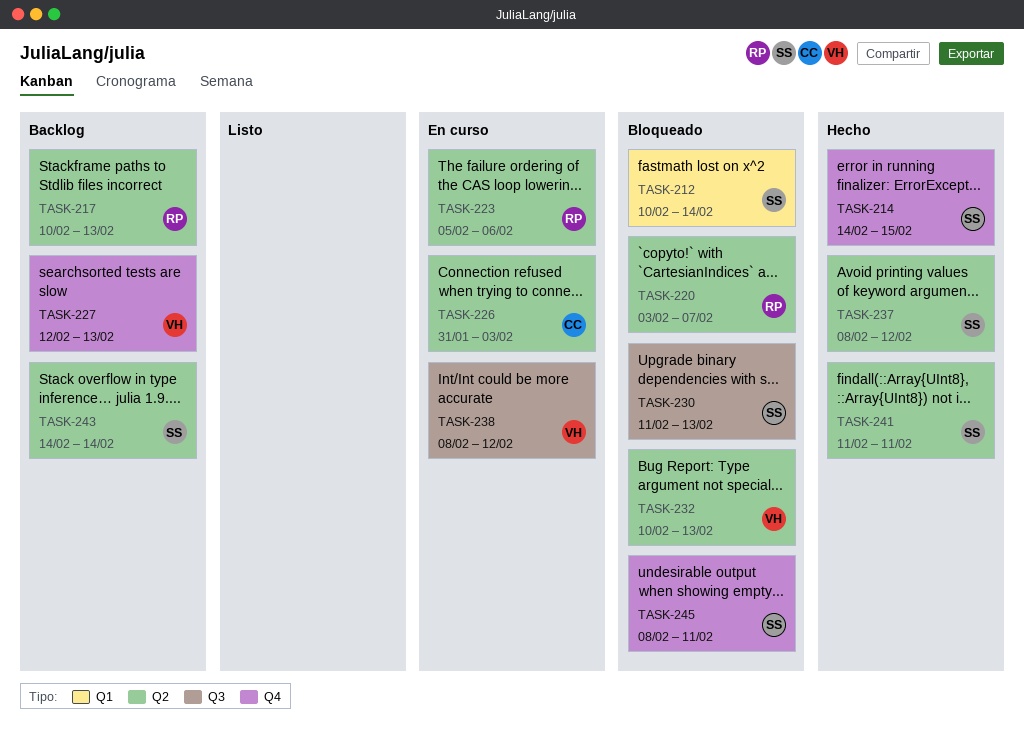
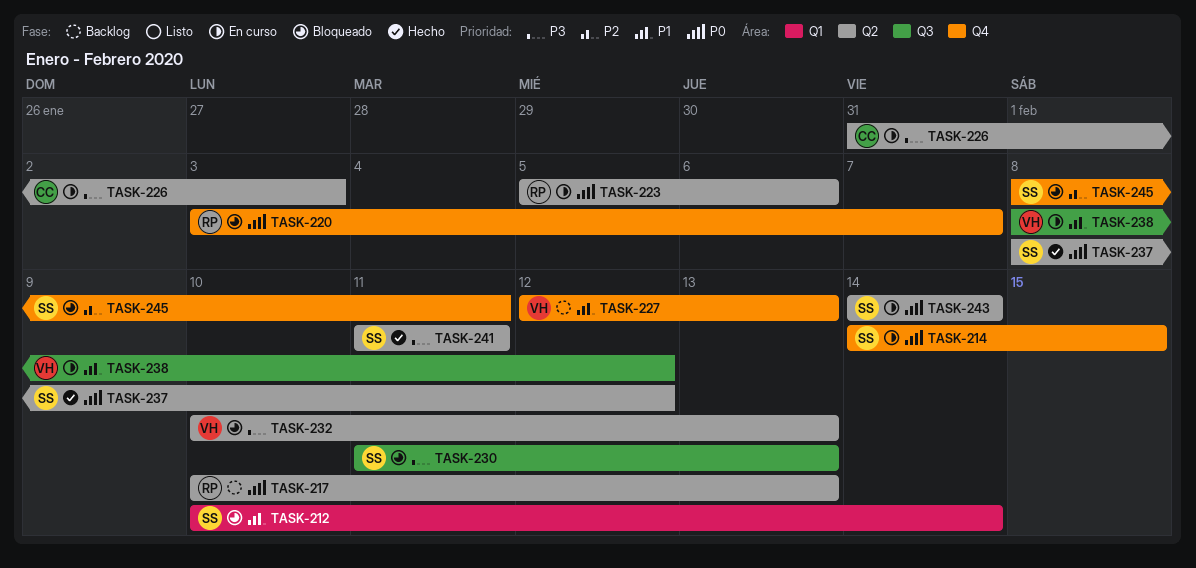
TASK-214, status: Hecho -> En curso
TASK-220, label: Q2 -> Q4
TASK-243, status: Backlog -> En curso

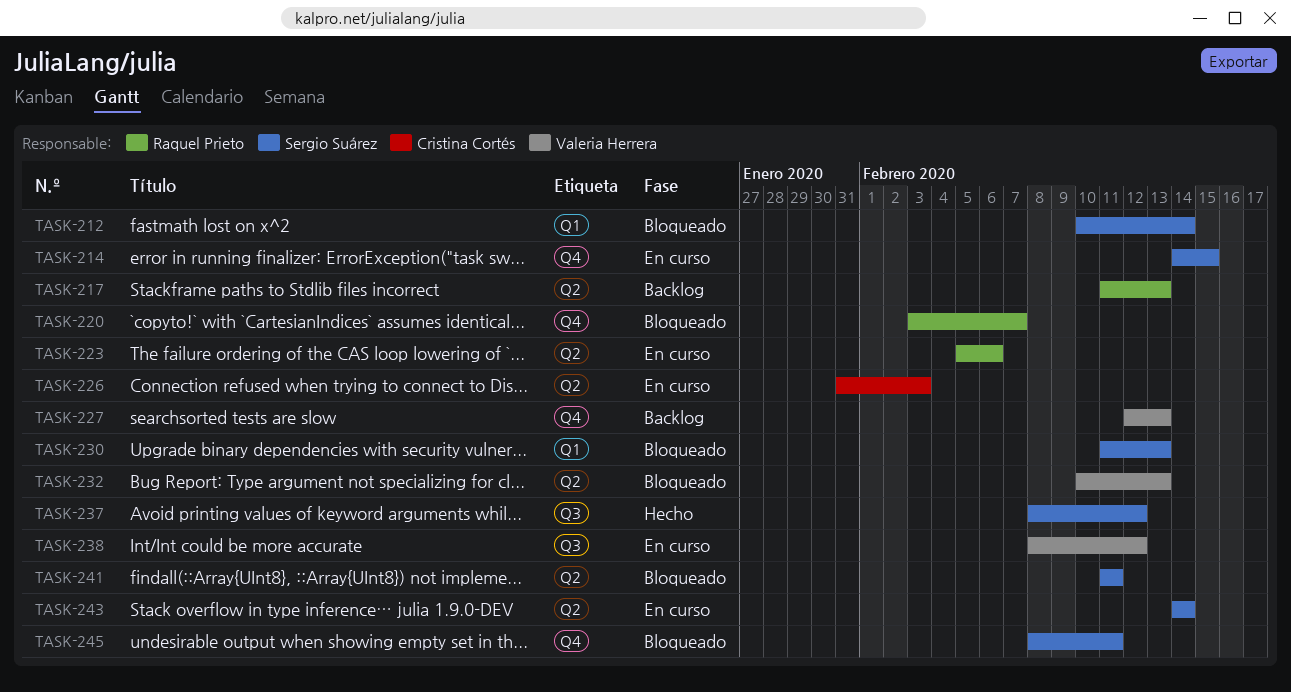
TASK-217, start: Feb 10 -> Feb 11
TASK-230, label: Q3 -> Q1
TASK-237, label: Q2 -> Q3
TASK-241, status: Hecho -> Bloqueado

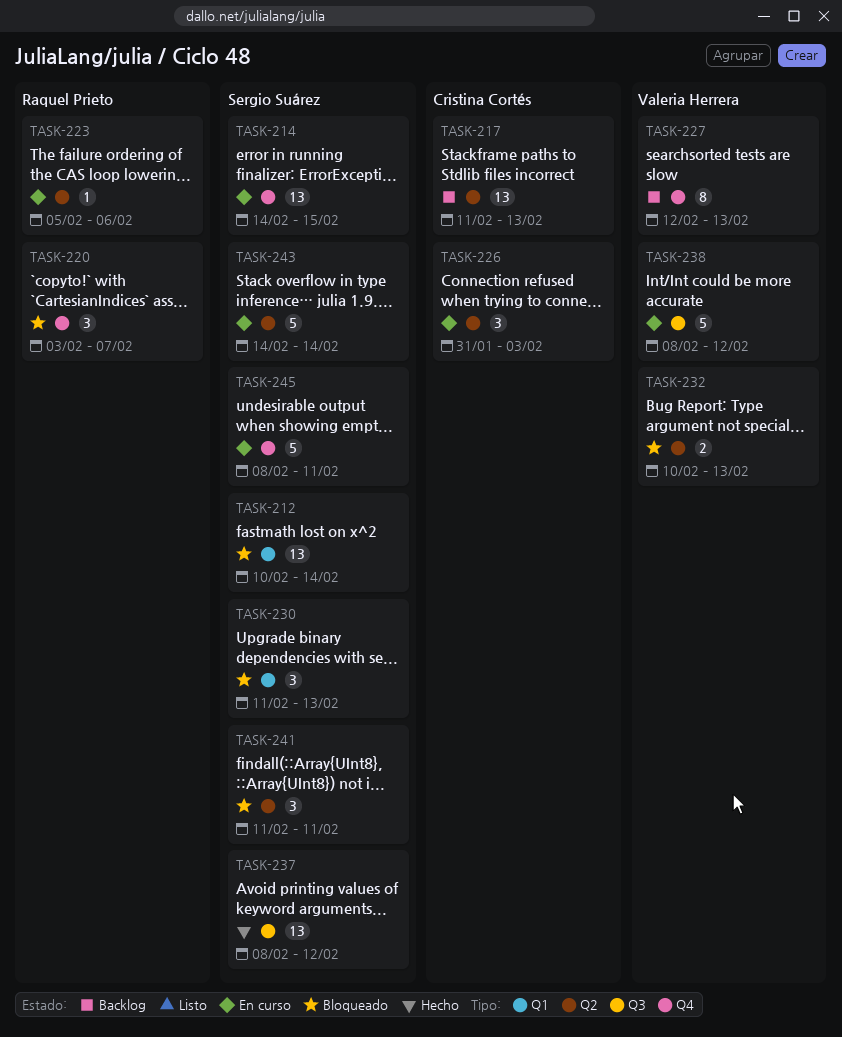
TASK-217, owner: Raquel Prieto -> Cristina Cortés
TASK-245, status: Bloqueado -> En curso

